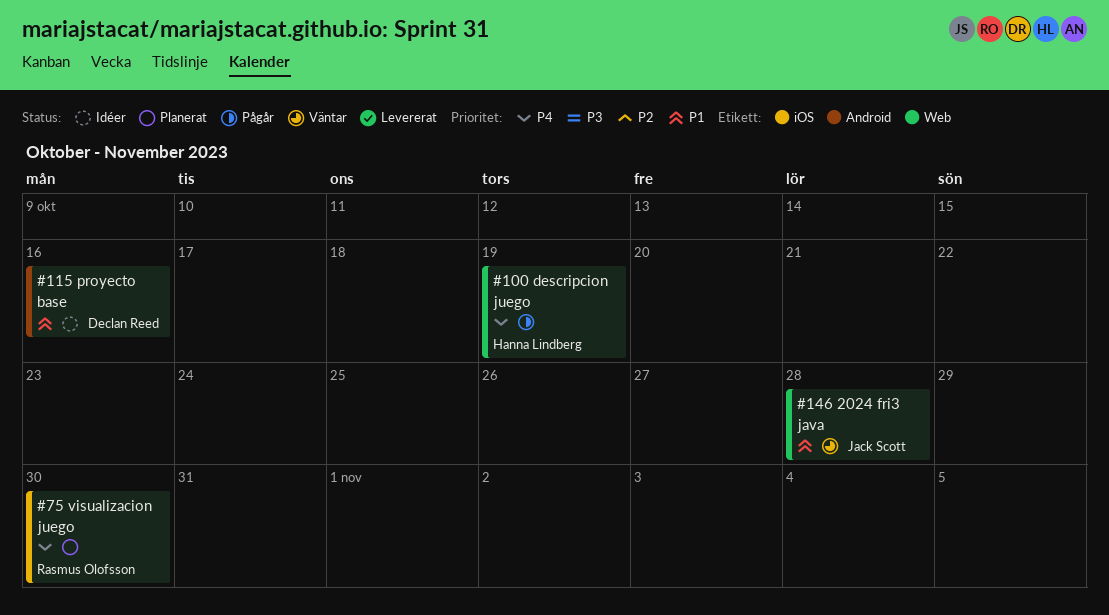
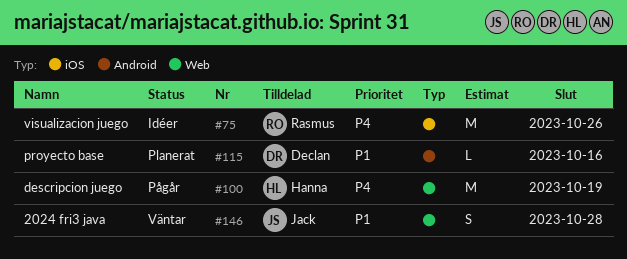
#75, status: Planerat -> Idéer
#75, due: Oct 30 -> Oct 26
#115, status: Idéer -> Planerat

